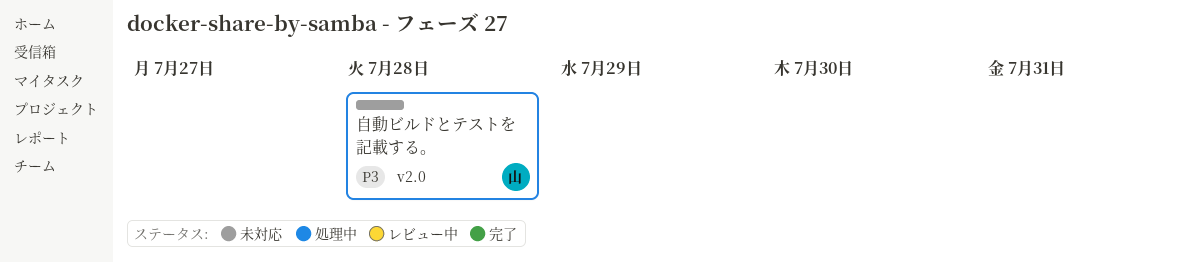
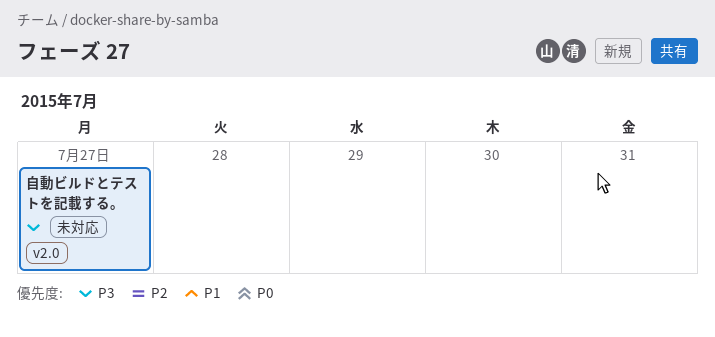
自動ビルドとテストを記載する。, due: Jul 28 -> Jul 27

